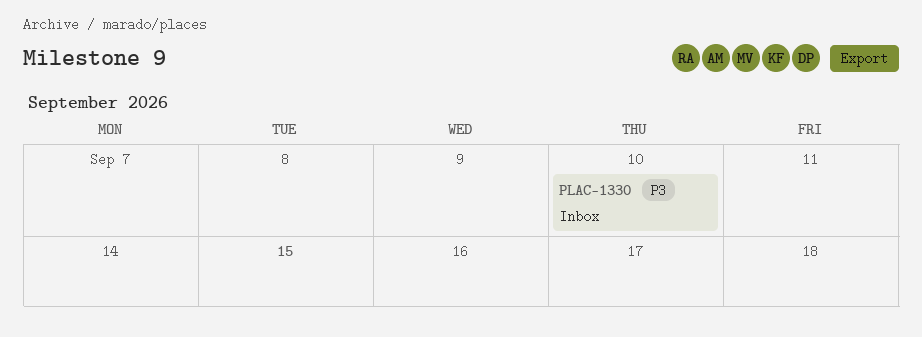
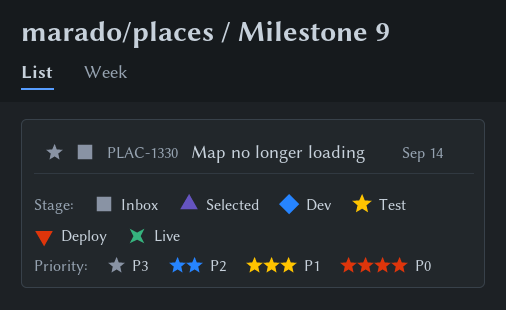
PLAC-1330, due: Sep 10 -> Sep 14

